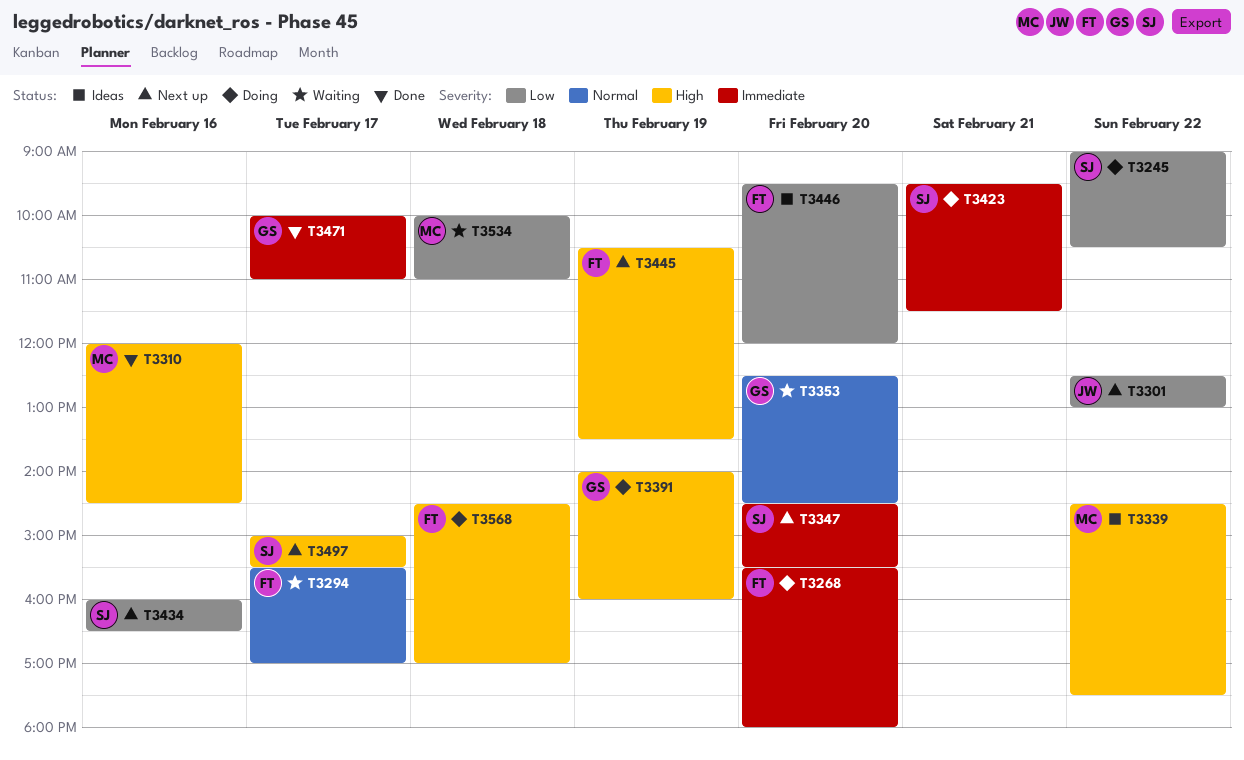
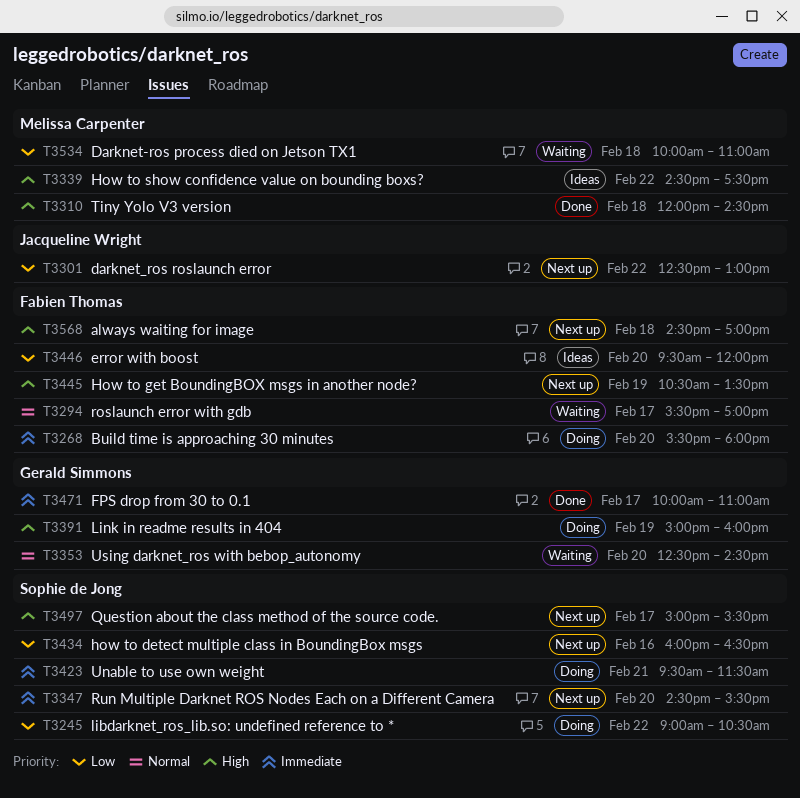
T3310, day: Feb 16 -> Feb 18
T3391, begins: 14:00 -> 15:00
T3568, status: Doing -> Next up

